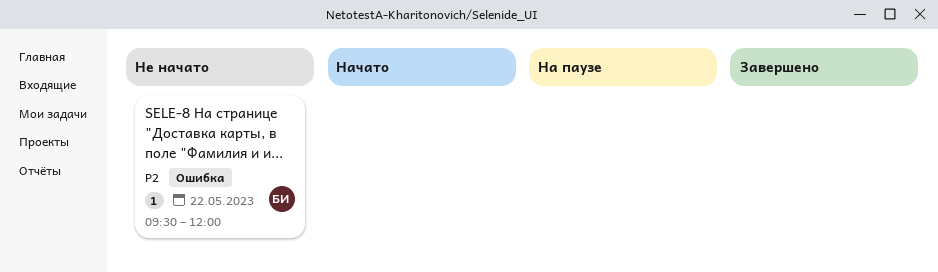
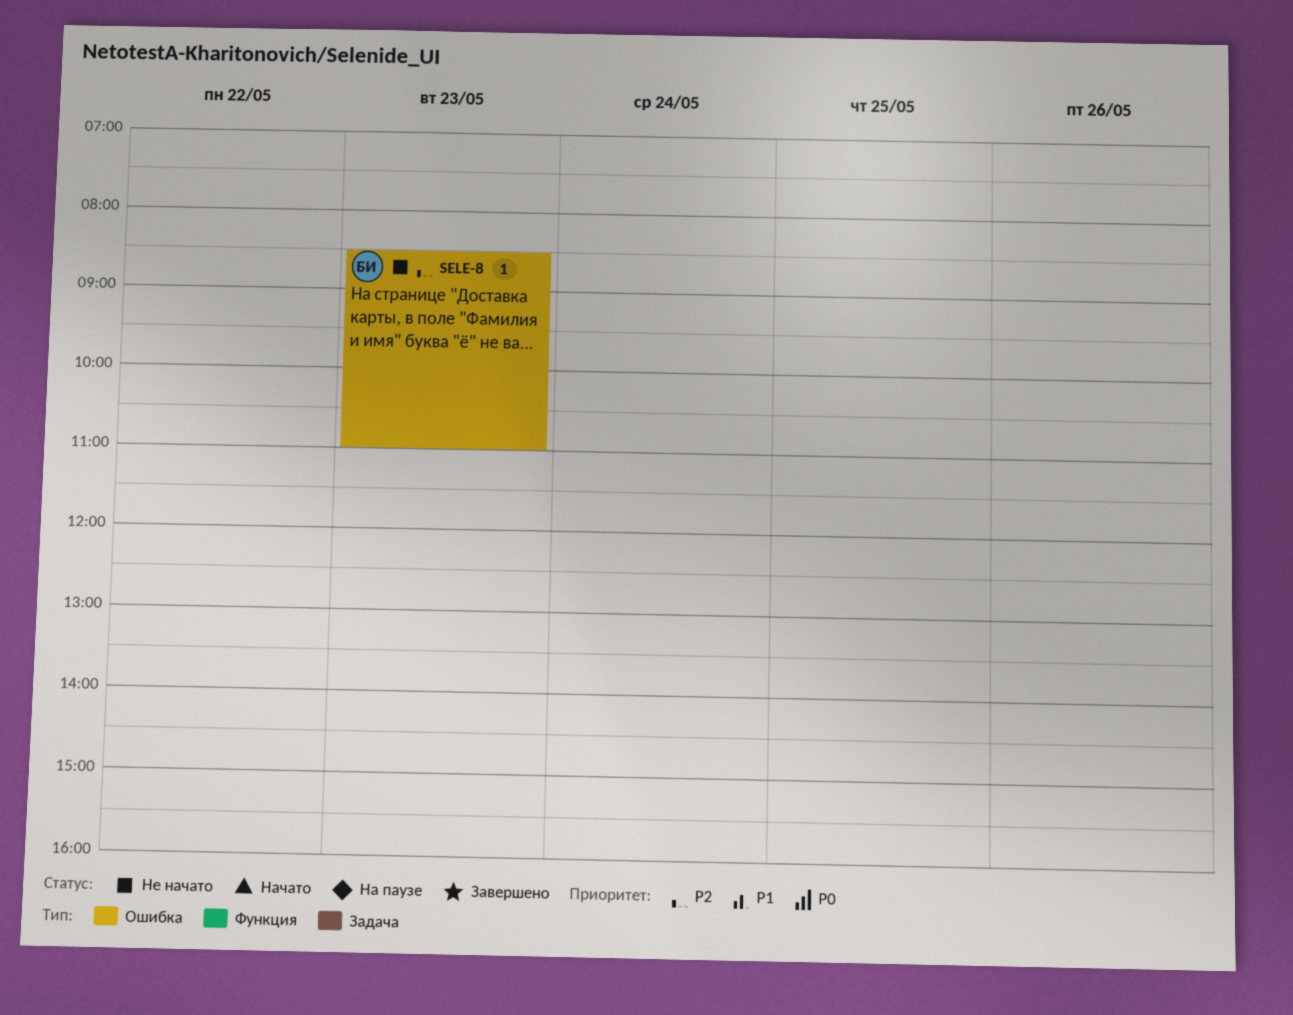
SELE-8, day: May 22 -> May 23
SELE-8, begins: 09:30 -> 08:30
SELE-8, ends: 12:00 -> 11:00

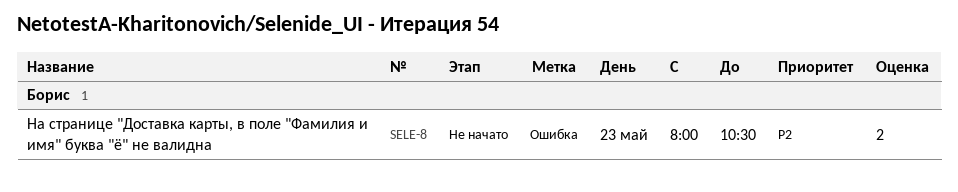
SELE-8, estimate: 1 -> 2
SELE-8, begins: 08:30 -> 08:00
SELE-8, ends: 11:00 -> 10:30

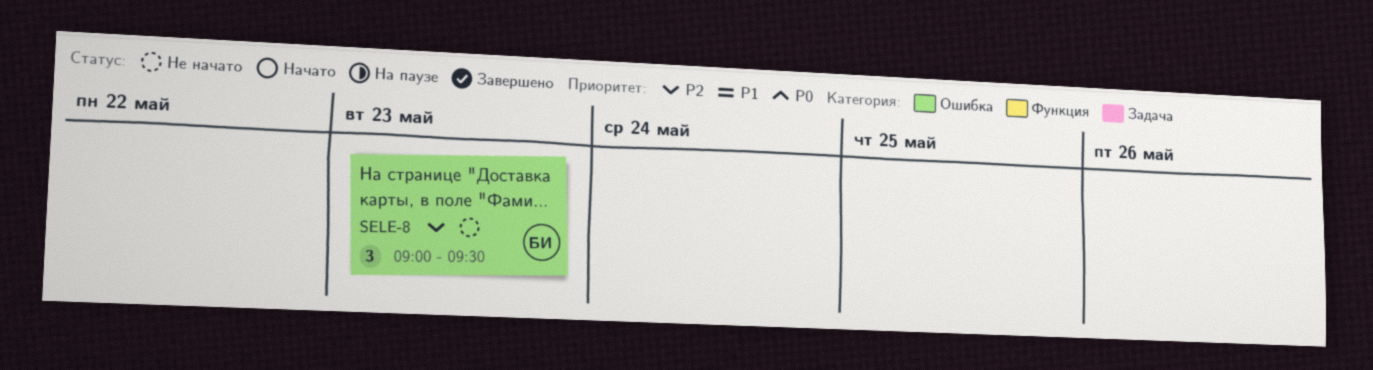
SELE-8, estimate: 2 -> 3
SELE-8, begins: 08:00 -> 09:00
SELE-8, ends: 10:30 -> 09:30

